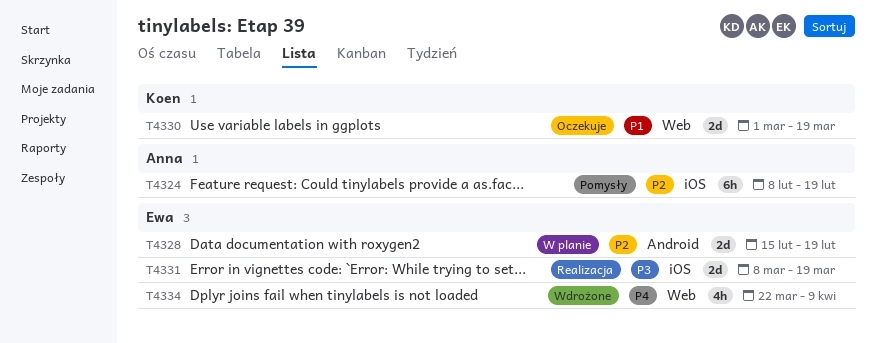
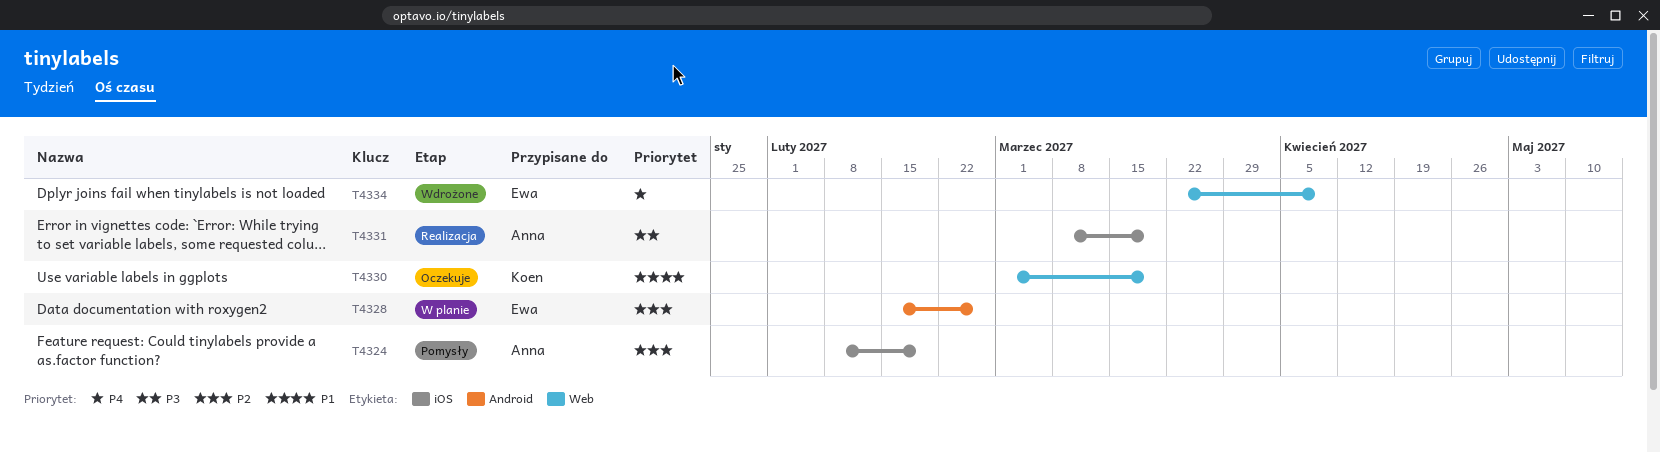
T4328, due: Feb 19 -> Feb 26
T4331, owner: Ewa -> Anna

